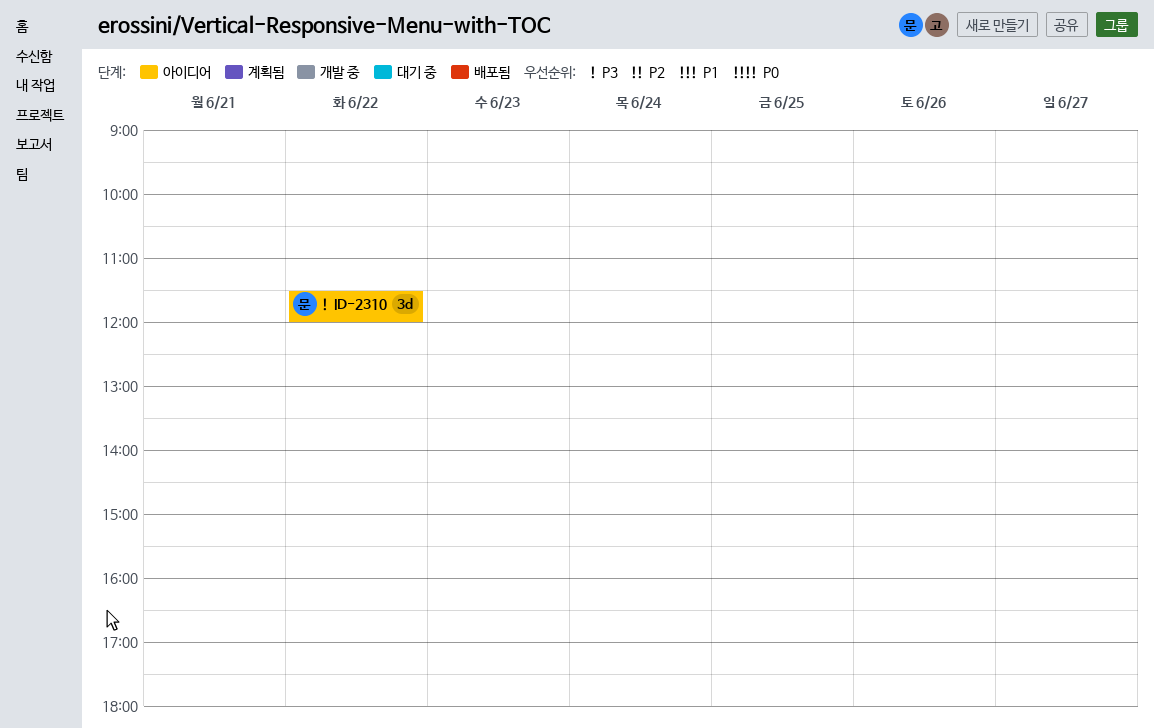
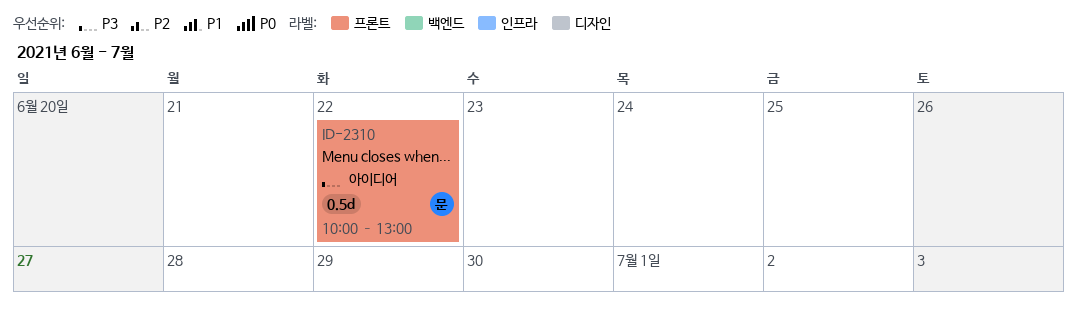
ID-2310, estimate: 3d -> 0.5d
ID-2310, begins: 11:30 -> 10:00
ID-2310, ends: 12:00 -> 13:00

